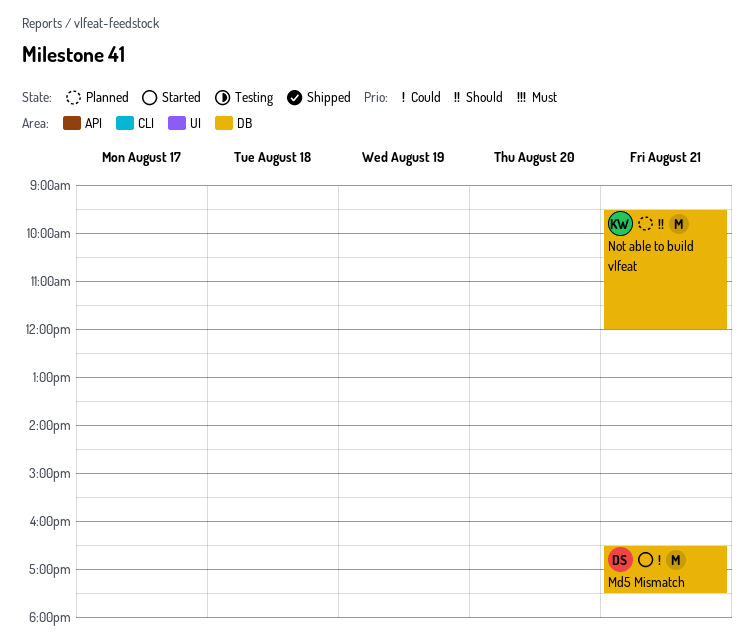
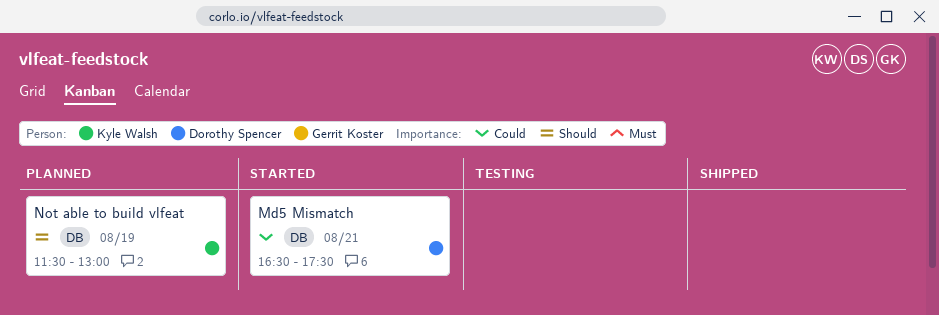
Not able to build vlfeat, day: Aug 21 -> Aug 19
Not able to build vlfeat, begins: 09:30 -> 11:30
Not able to build vlfeat, ends: 12:00 -> 13:00

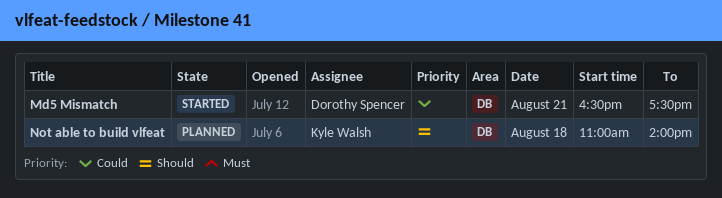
Not able to build vlfeat, day: Aug 19 -> Aug 18
Not able to build vlfeat, begins: 11:30 -> 11:00
Not able to build vlfeat, ends: 13:00 -> 14:00

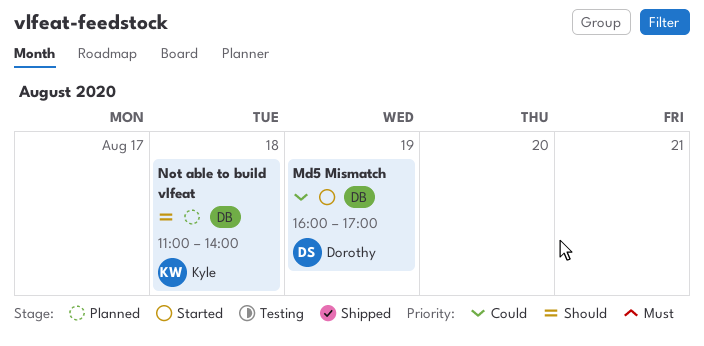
Md5 Mismatch, day: Aug 21 -> Aug 19
Md5 Mismatch, begins: 16:30 -> 16:00
Md5 Mismatch, ends: 17:30 -> 17:00

